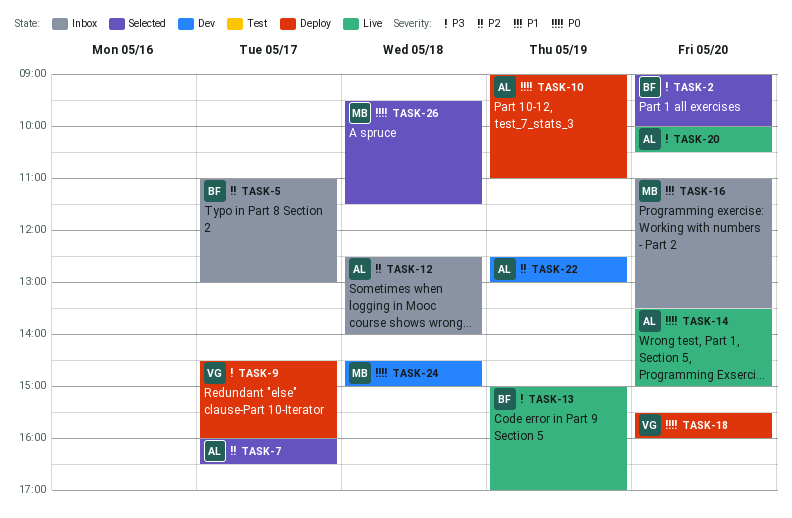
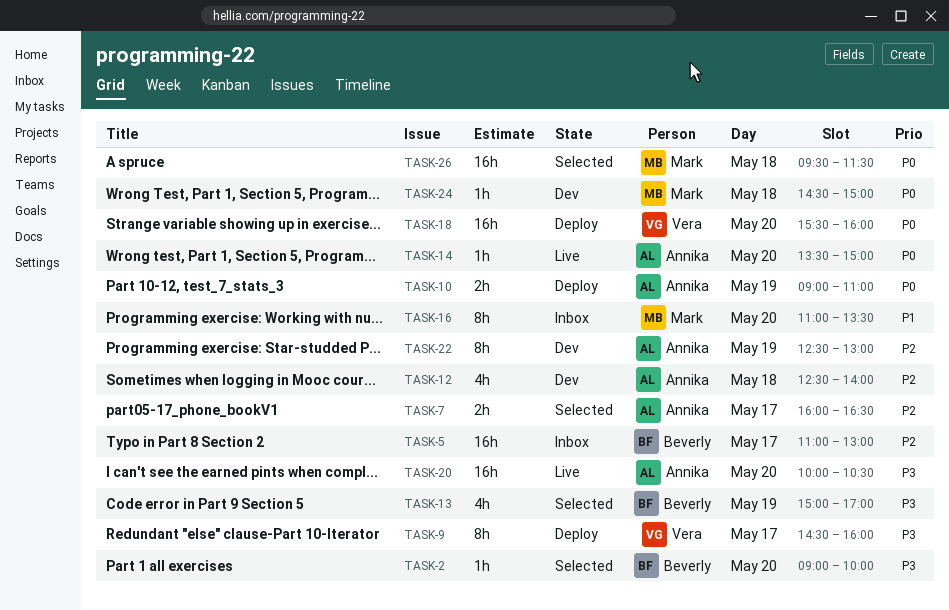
TASK-12, status: Inbox -> Dev
TASK-13, status: Live -> Selected

